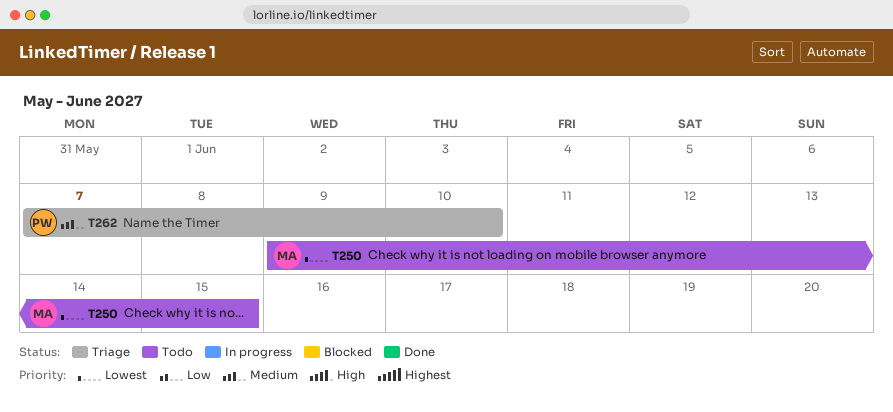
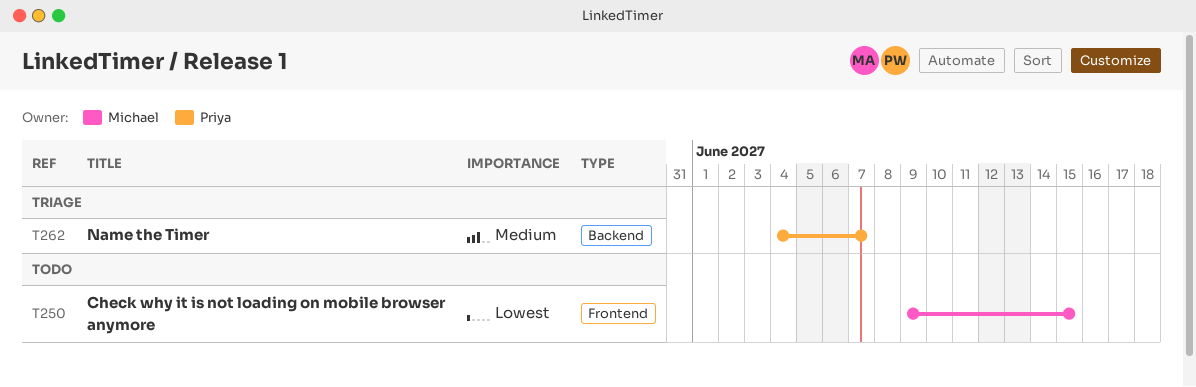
T262, start: Jun 7 -> Jun 4
T262, due: Jun 10 -> Jun 7

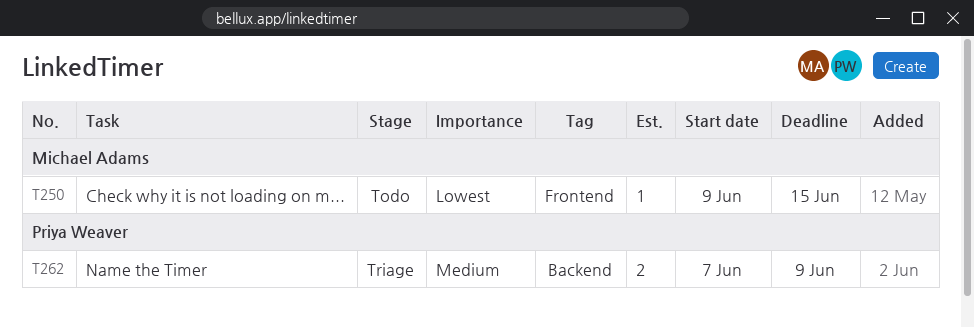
T262, start: Jun 4 -> Jun 7
T262, due: Jun 7 -> Jun 9

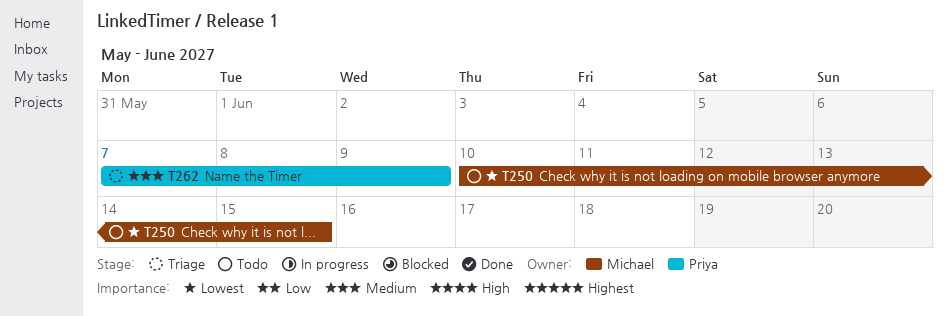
T250, start: Jun 9 -> Jun 10

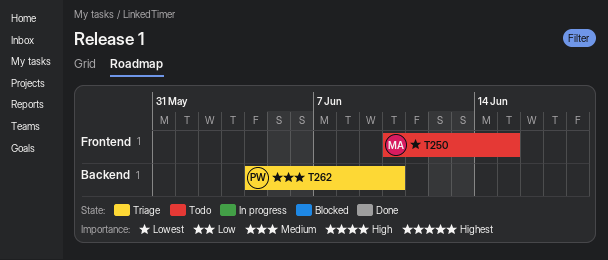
T262, start: Jun 7 -> Jun 4
T262, due: Jun 9 -> Jun 10

